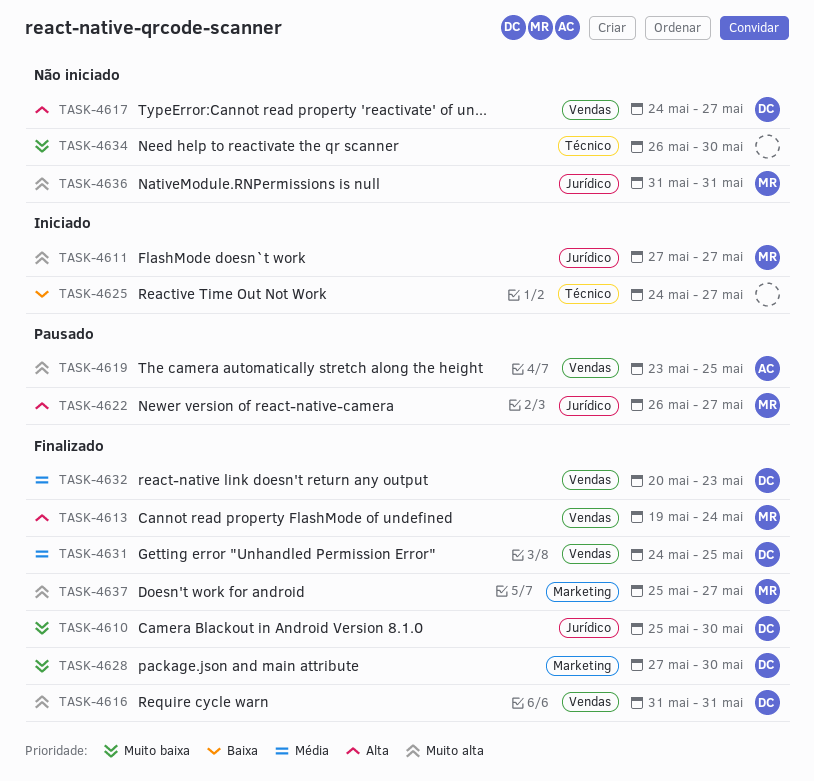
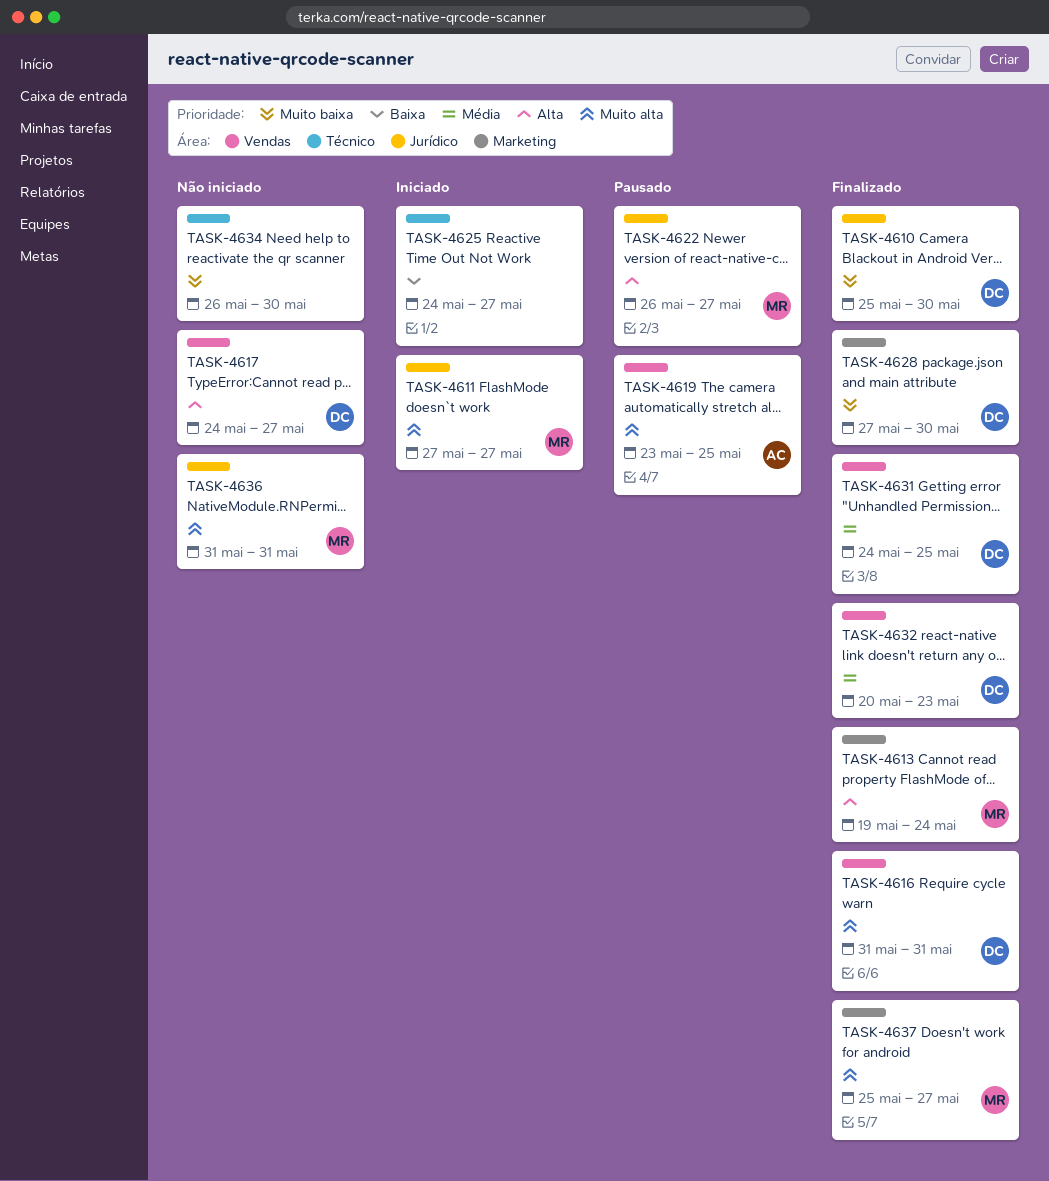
TASK-4613, label: Vendas -> Marketing

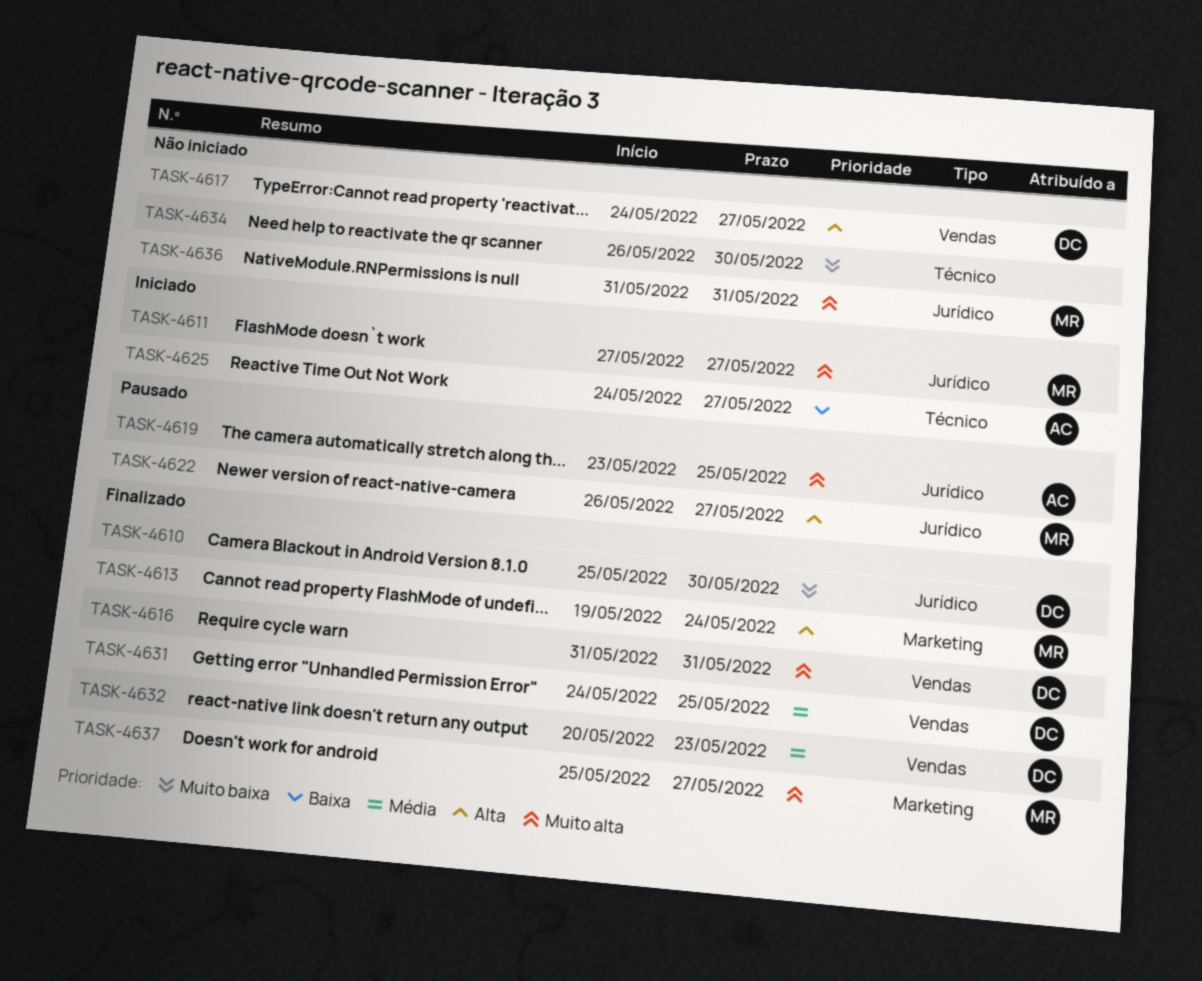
TASK-4619, label: Vendas -> Jurídico
TASK-4625, owner: none -> AC
TASK-4628: present -> none

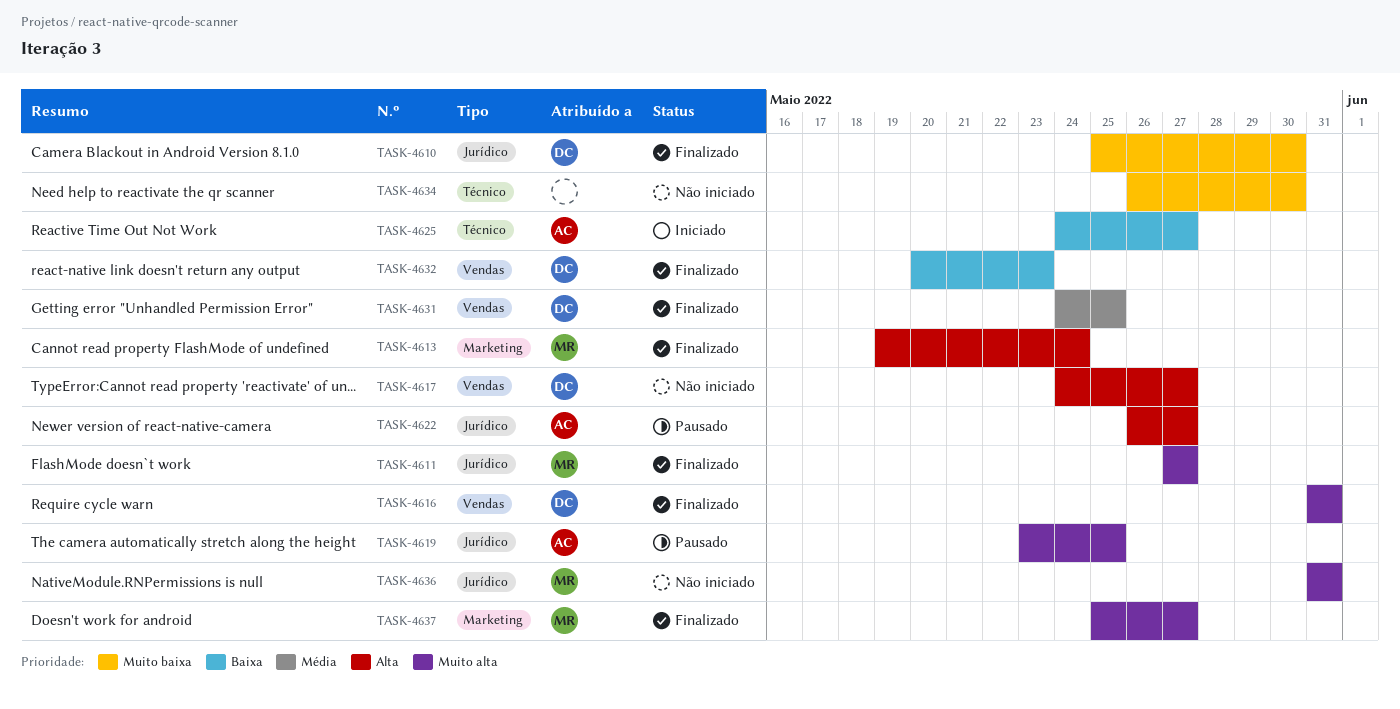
TASK-4611, status: Iniciado -> Finalizado
TASK-4622, owner: MR -> AC
TASK-4632, priority: Média -> Baixa

